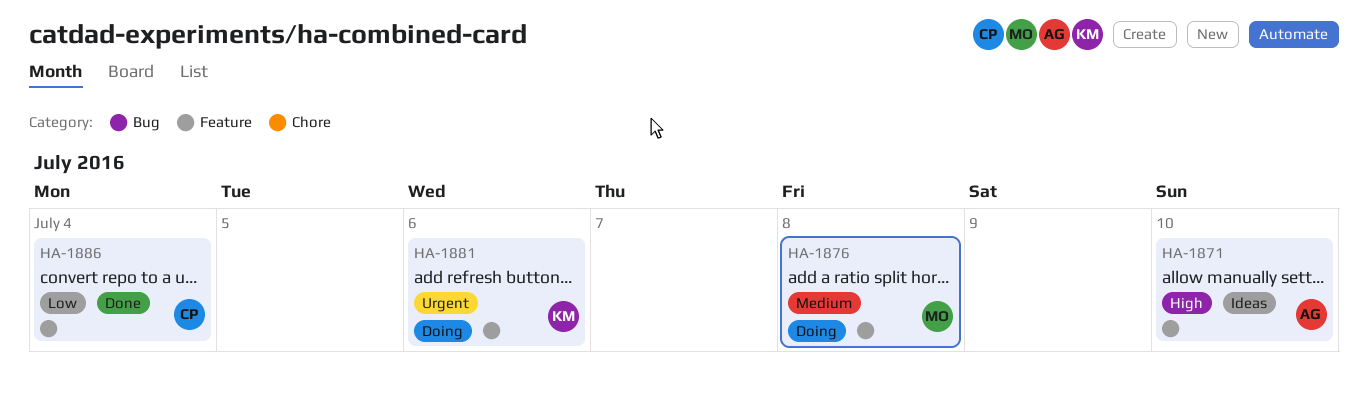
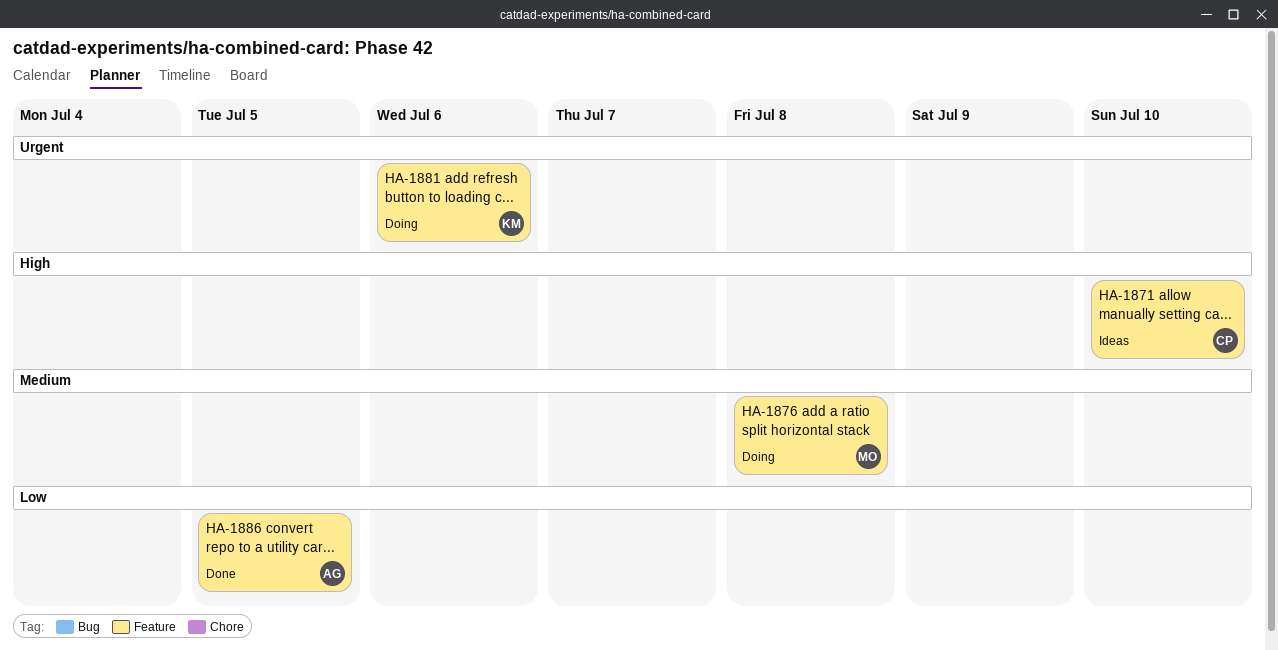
HA-1871, owner: AG -> CP
HA-1886, owner: CP -> AG
HA-1886, due: Jul 4 -> Jul 5

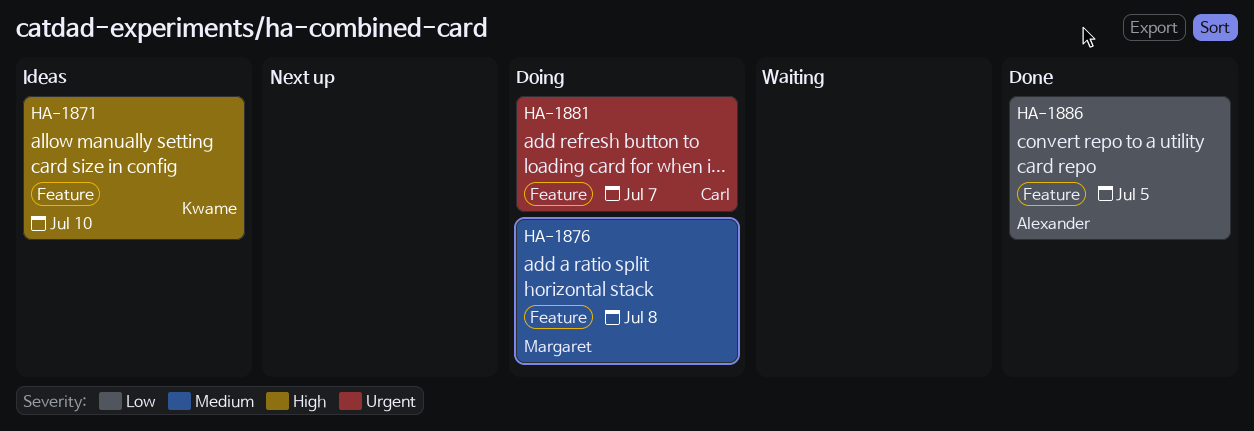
HA-1871, owner: Carl -> Kwame
HA-1881, owner: Kwame -> Carl
HA-1881, due: Jul 6 -> Jul 7

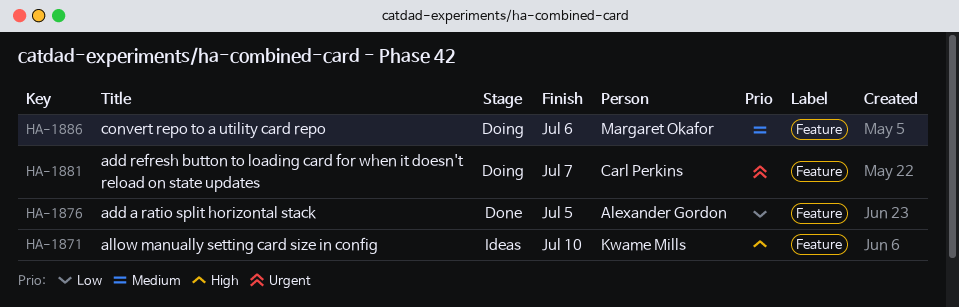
HA-1876, status: Doing -> Done
HA-1876, owner: Margaret Okafor -> Alexander Gordon
HA-1876, priority: Medium -> Low
HA-1876, due: Jul 8 -> Jul 5
HA-1886, status: Done -> Doing
HA-1886, owner: Alexander Gordon -> Margaret Okafor
HA-1886, priority: Low -> Medium
HA-1886, due: Jul 5 -> Jul 6

